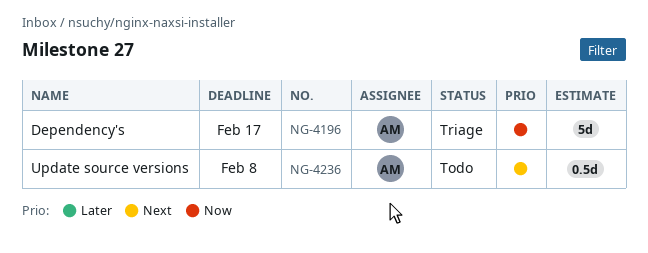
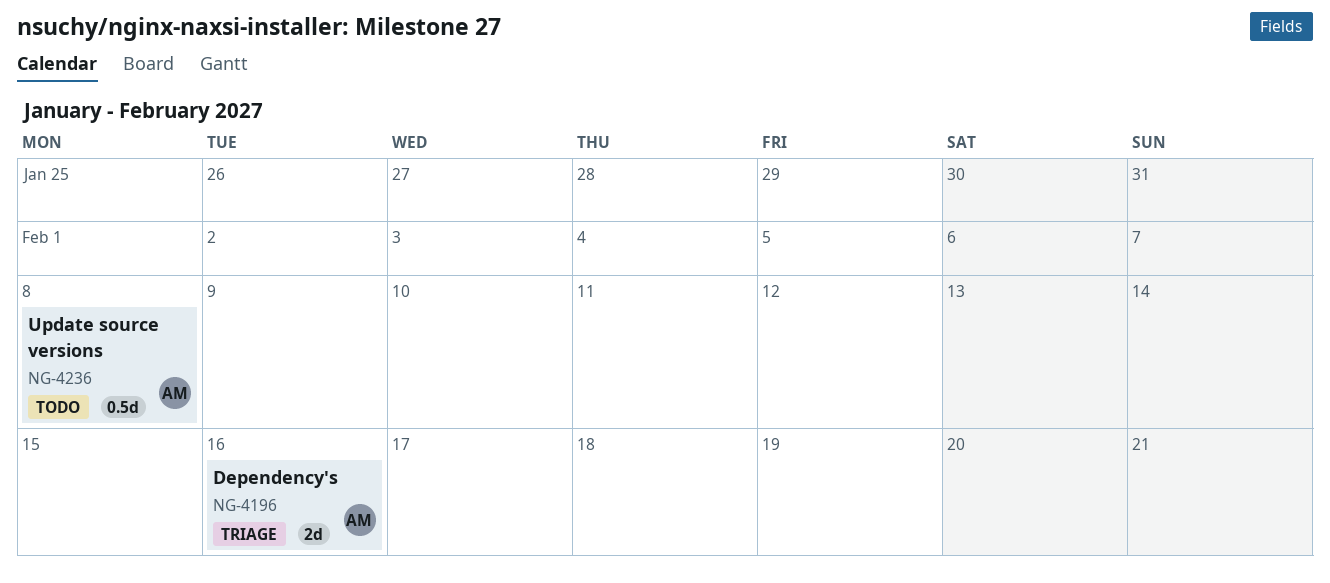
NG-4196, estimate: 5d -> 2d
NG-4196, due: Feb 17 -> Feb 16

